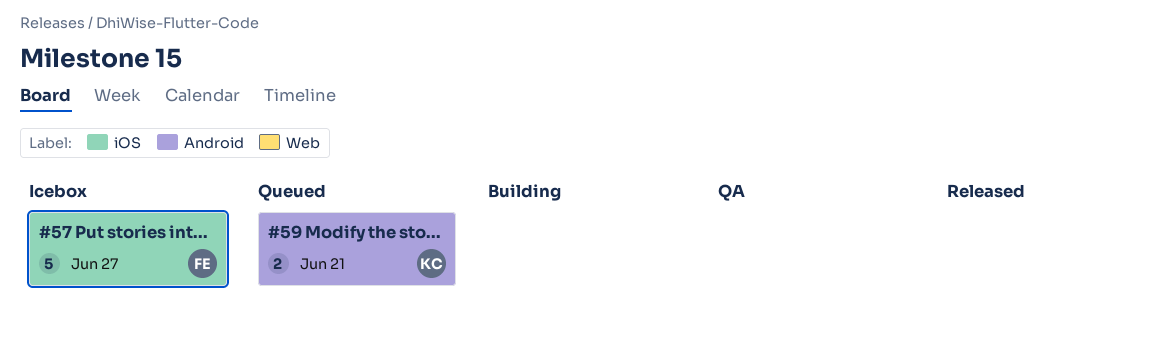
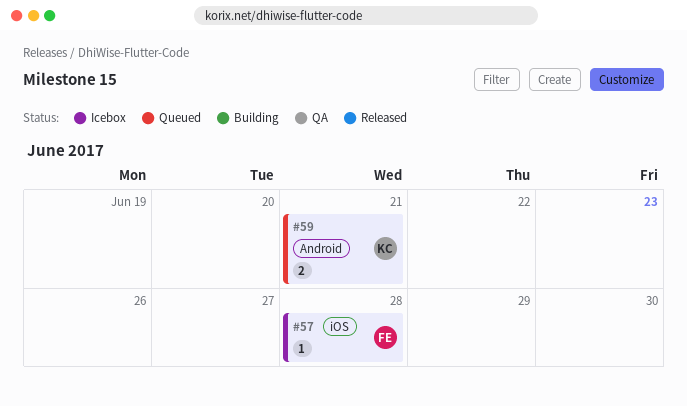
#57, estimate: 5 -> 1
#57, due: Jun 27 -> Jun 28

